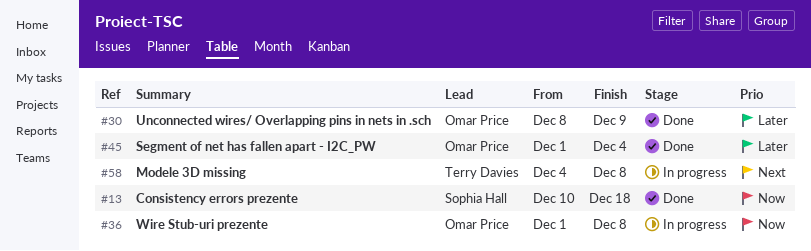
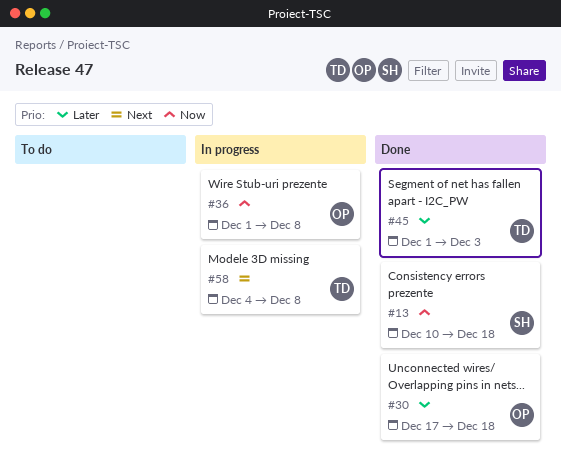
#30, start: Dec 8 -> Dec 17
#30, due: Dec 9 -> Dec 18
#45, owner: Omar Price -> Terry Davies
#45, due: Dec 4 -> Dec 3

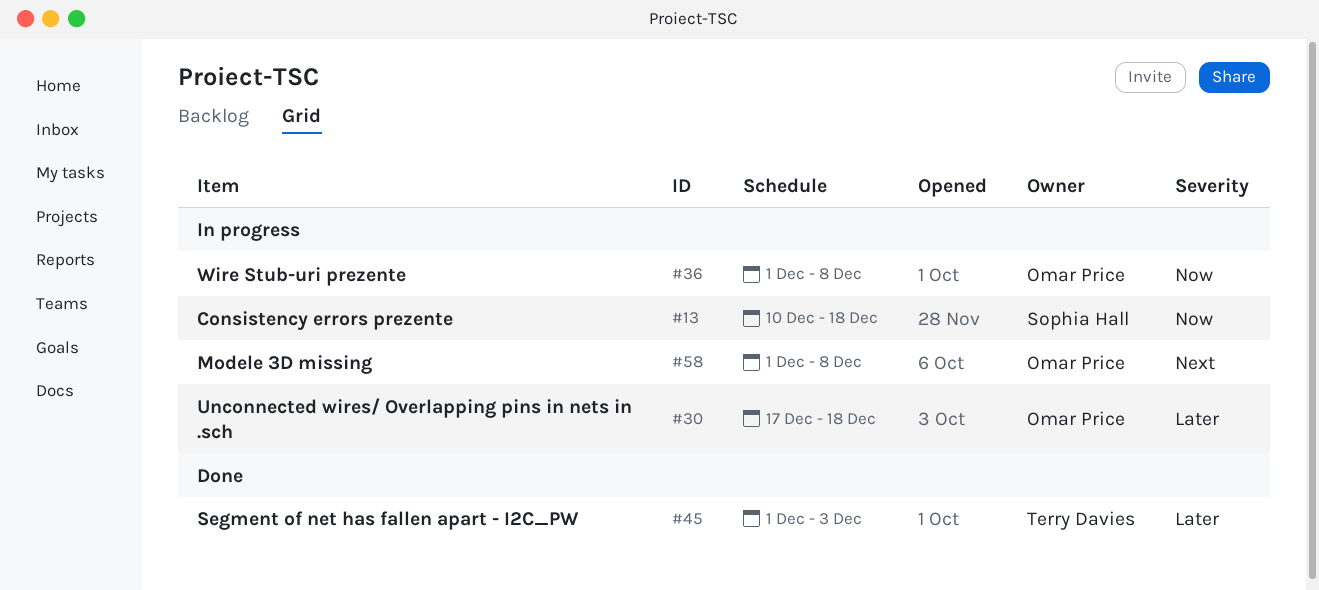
#13, status: Done -> In progress
#30, status: Done -> In progress
#58, owner: Terry Davies -> Omar Price
#58, start: Dec 4 -> Dec 1

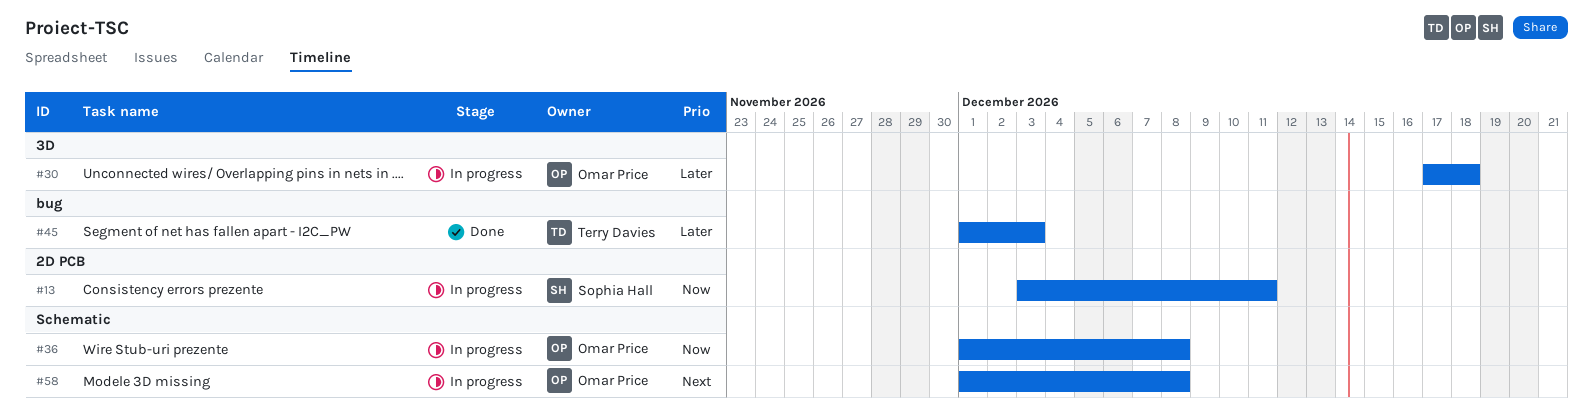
#13, start: Dec 10 -> Dec 3
#13, due: Dec 18 -> Dec 11

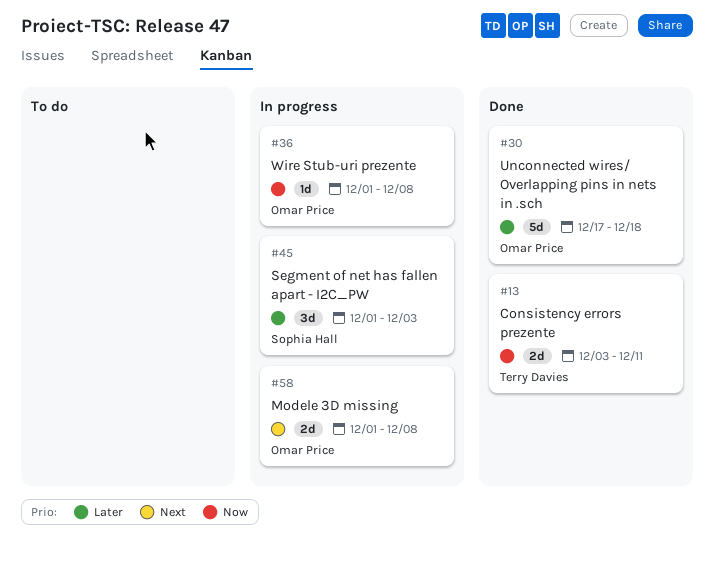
#13, status: In progress -> Done
#13, owner: Sophia Hall -> Terry Davies
#30, status: In progress -> Done
#45, status: Done -> In progress
#45, owner: Terry Davies -> Sophia Hall

